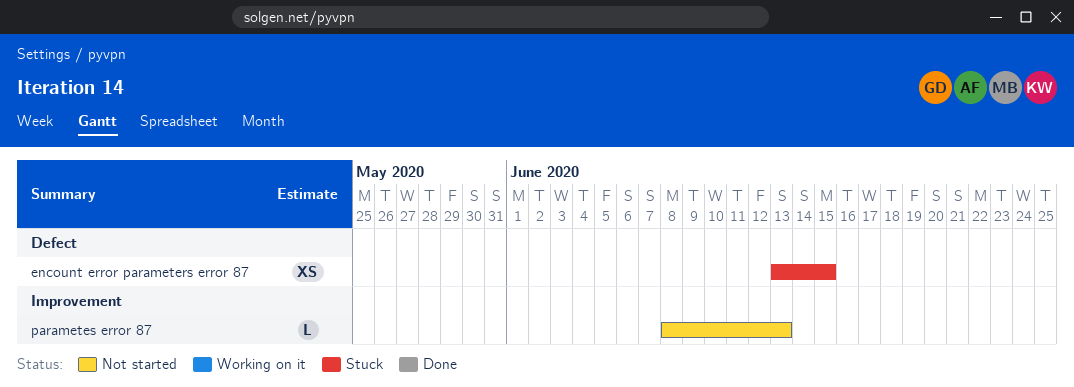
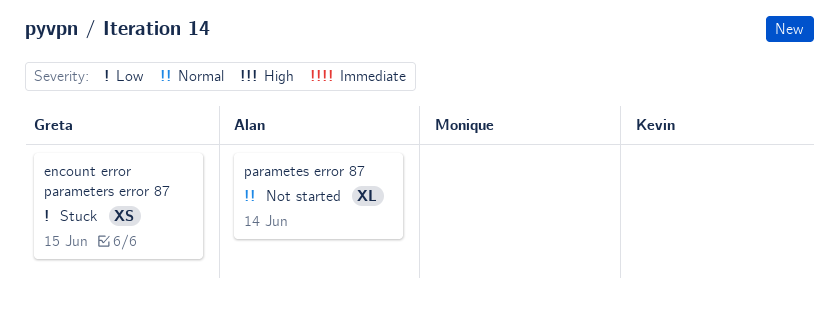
parametes error 87, estimate: L -> XL
parametes error 87, due: Jun 13 -> Jun 14

